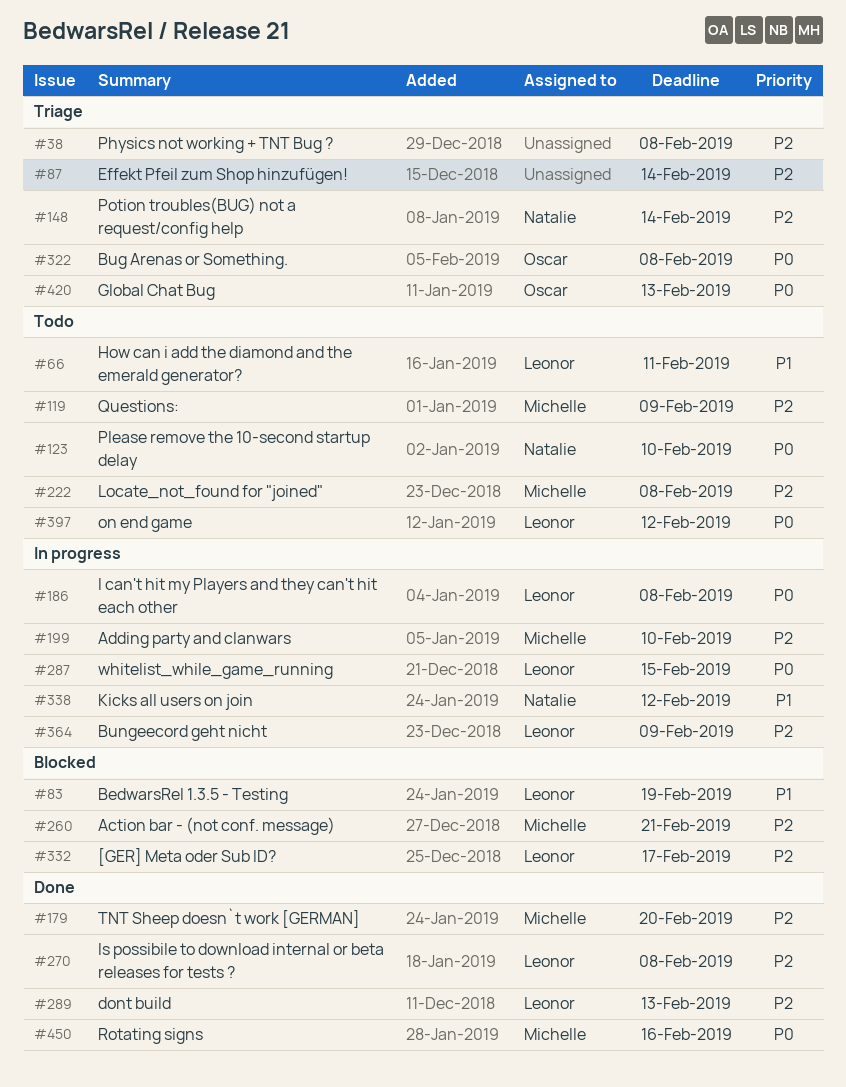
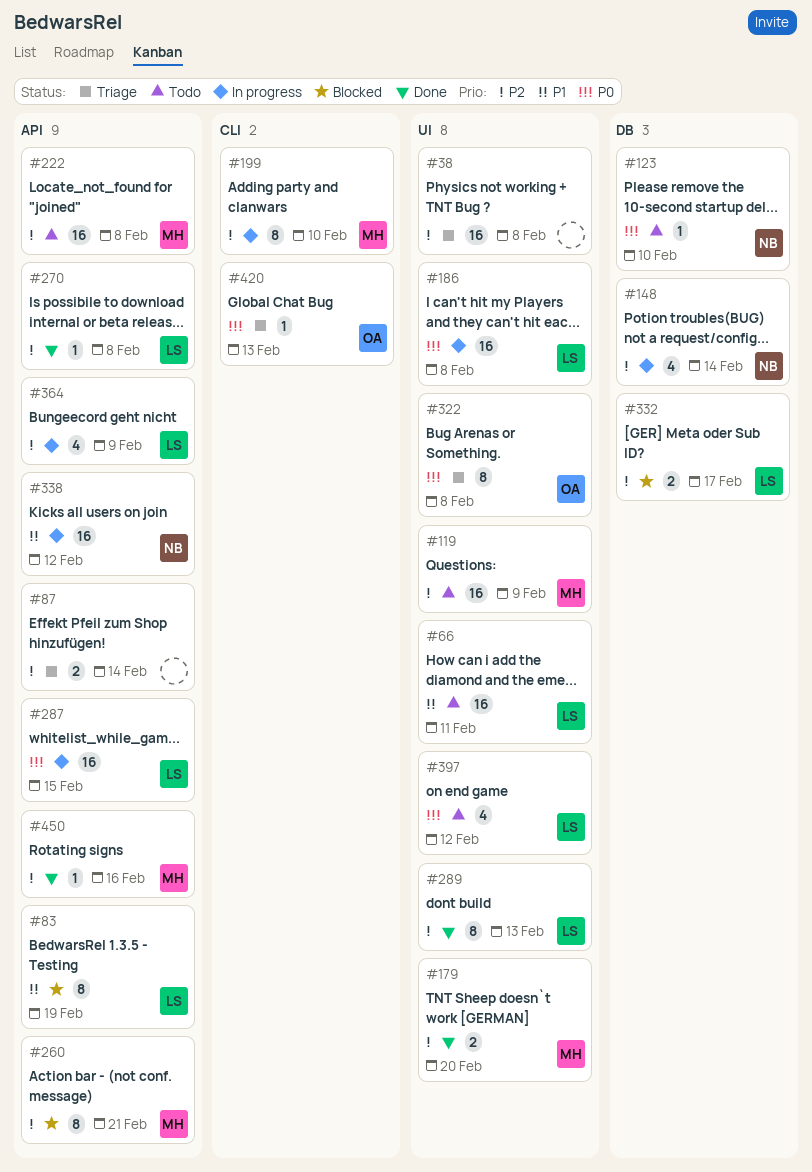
#148, status: Triage -> In progress
#450, priority: P0 -> P2

